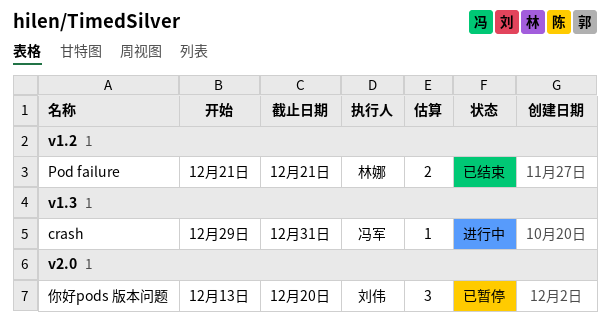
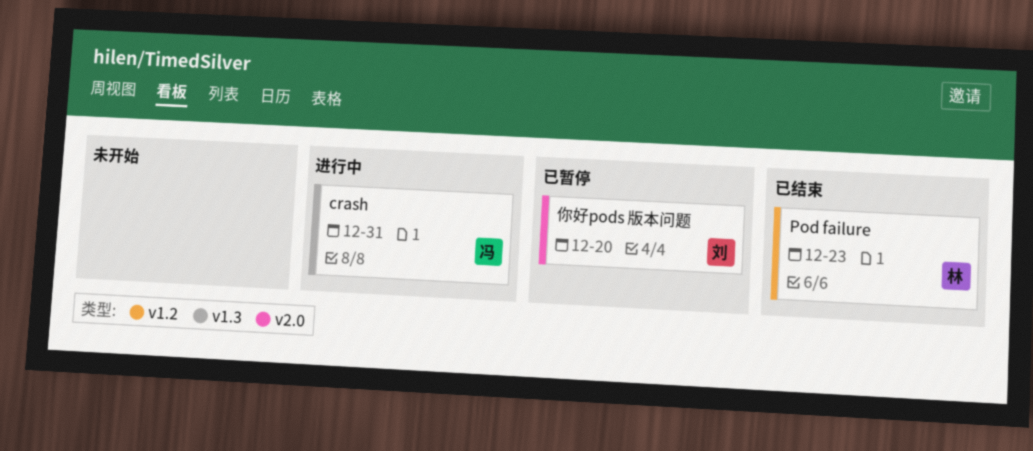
Pod failure, due: Dec 21 -> Dec 23

